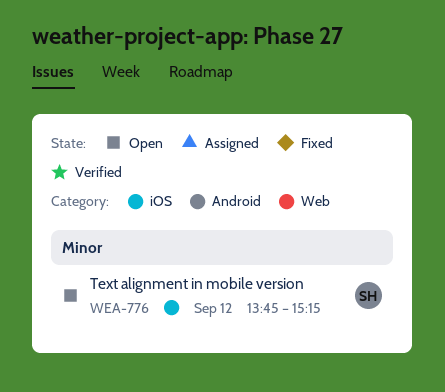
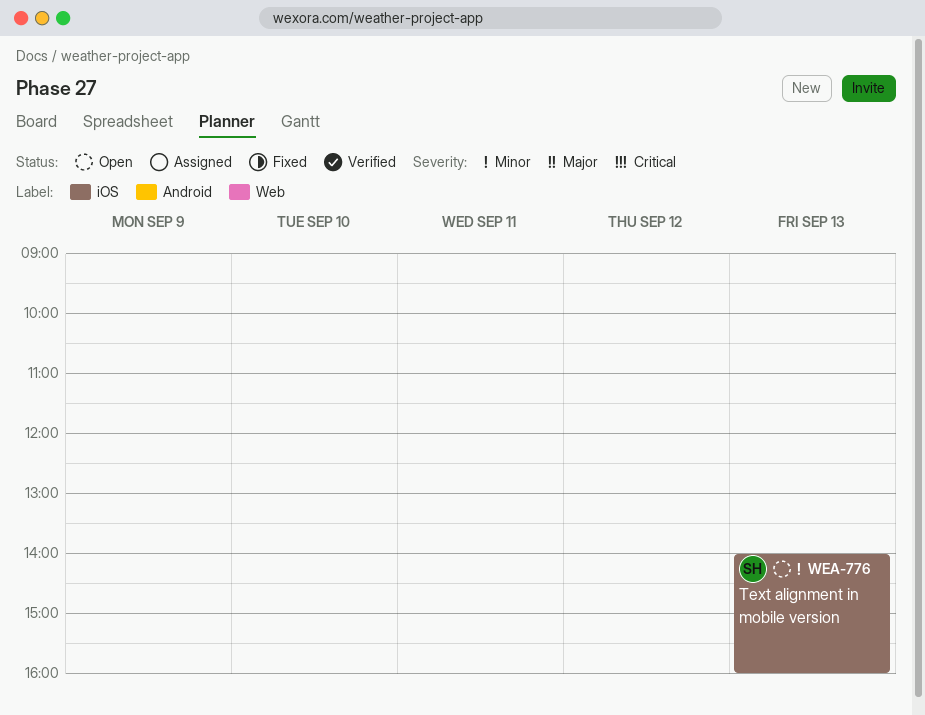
WEA-776, day: Sep 12 -> Sep 13
WEA-776, begins: 13:45 -> 14:00
WEA-776, ends: 15:15 -> 16:00

